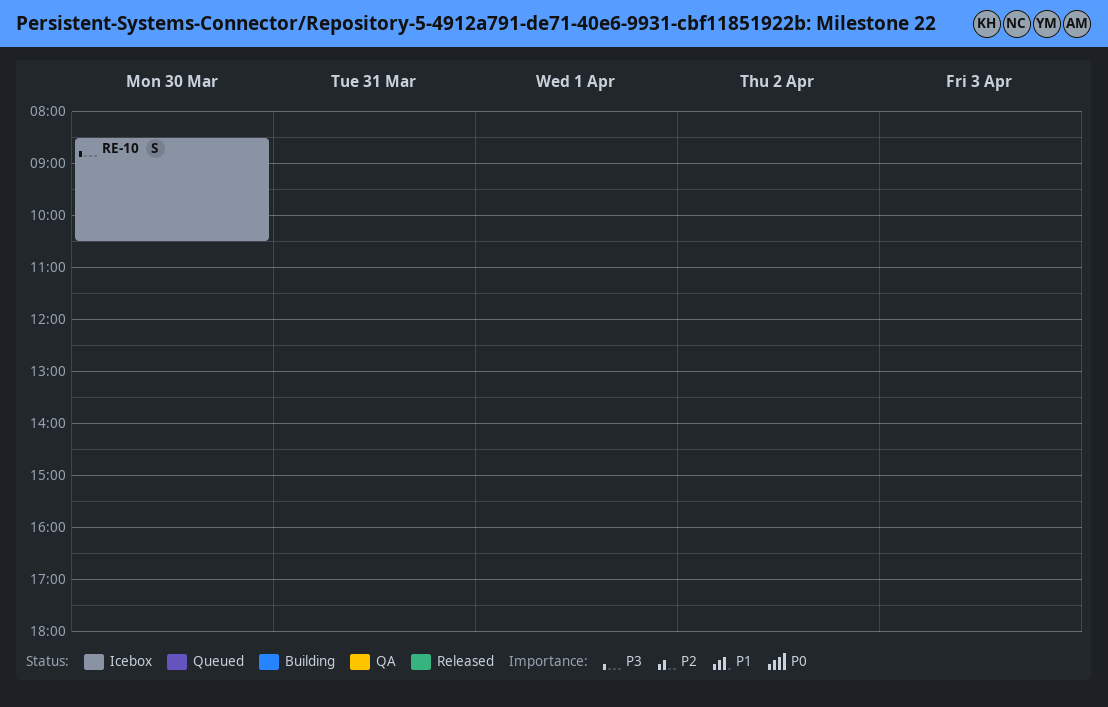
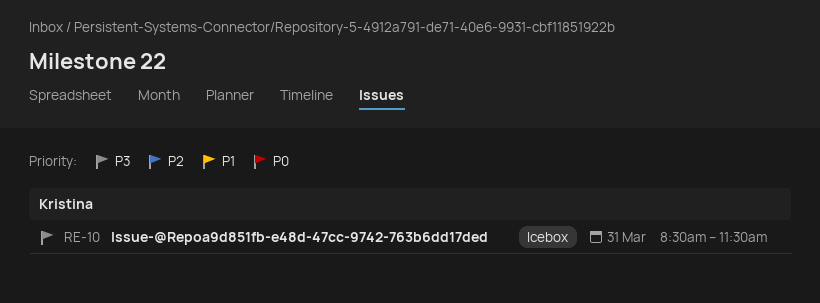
RE-10, day: Mar 30 -> Mar 31
RE-10, ends: 10:30 -> 11:30

